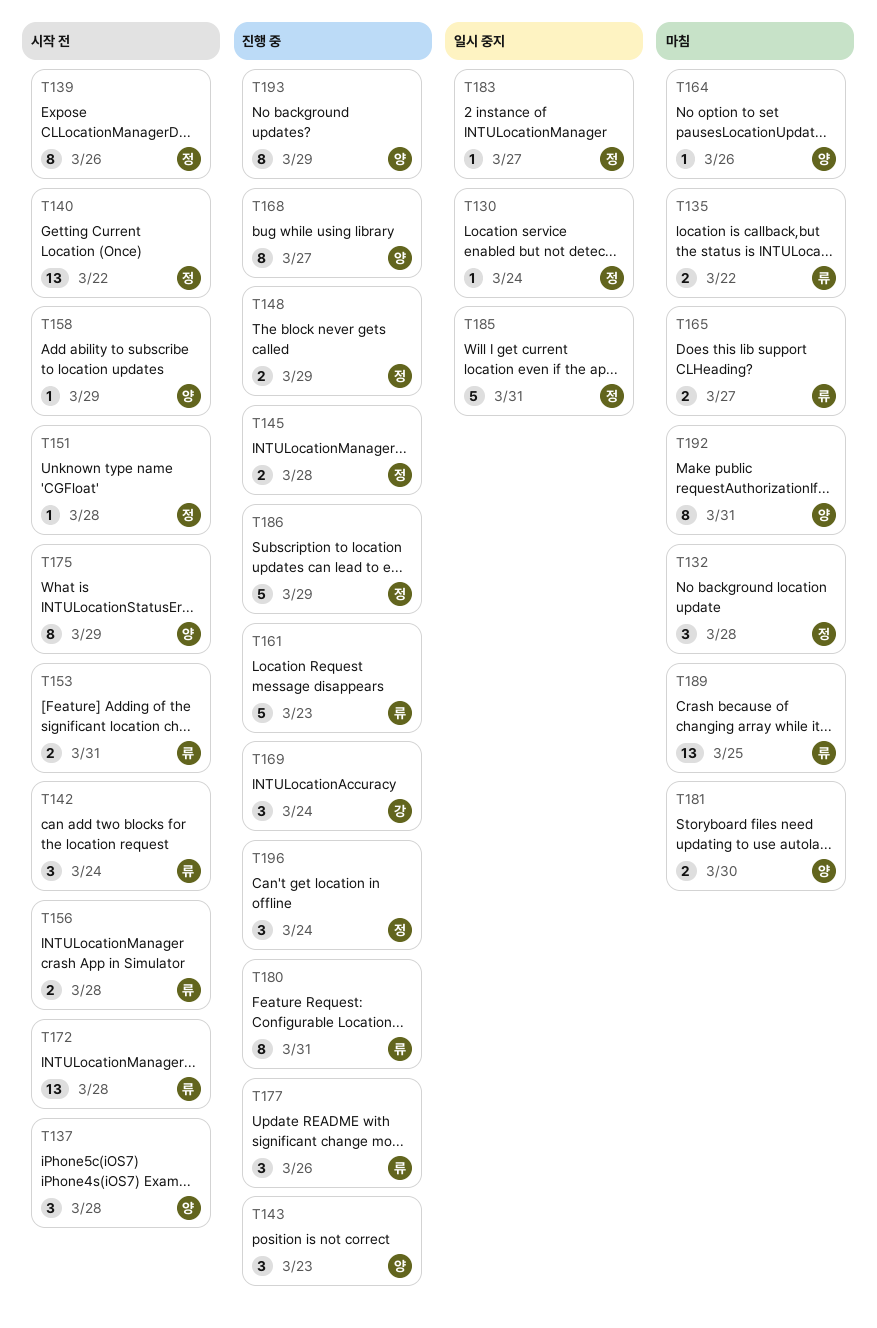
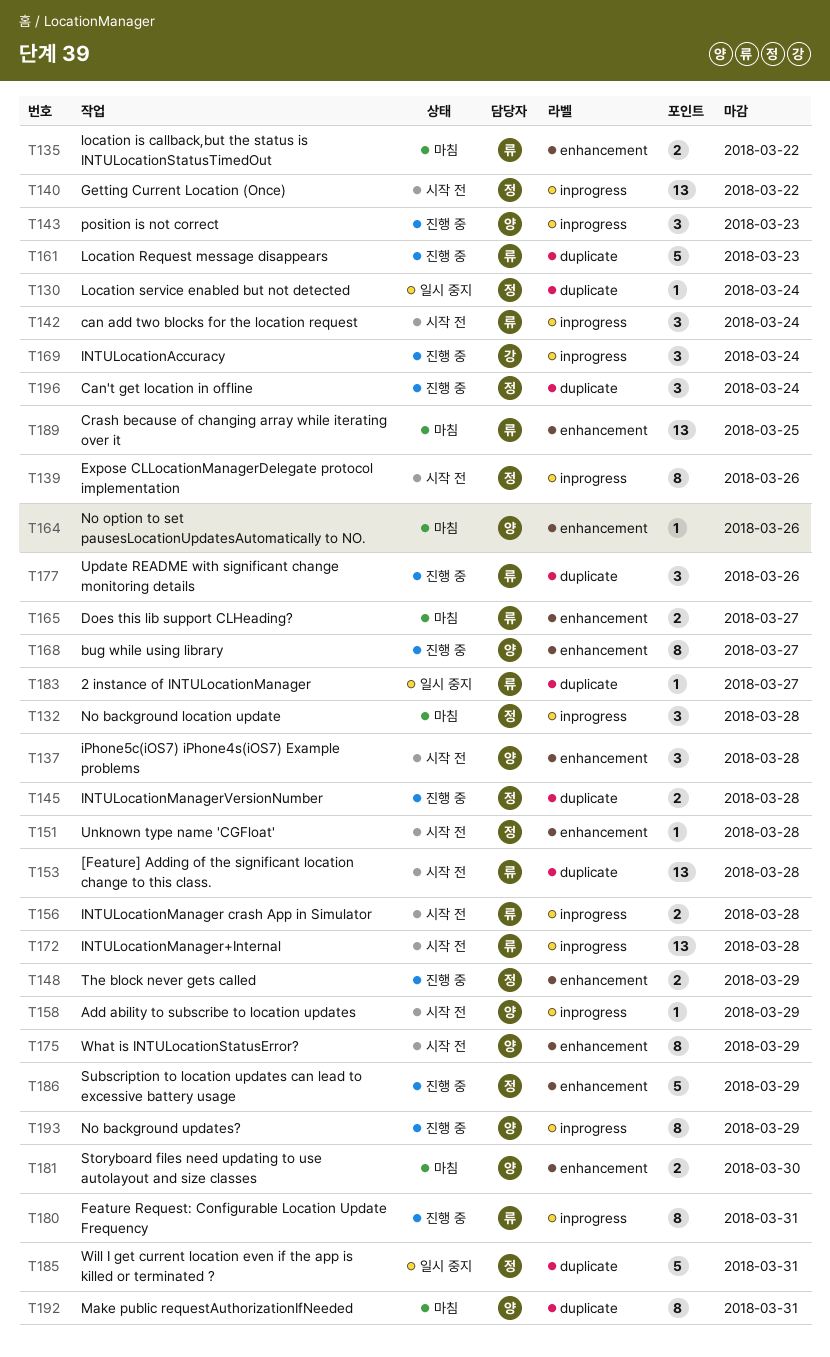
T153, estimate: 2 -> 13
T153, due: Mar 31 -> Mar 28
T183, owner: 정 -> 류

